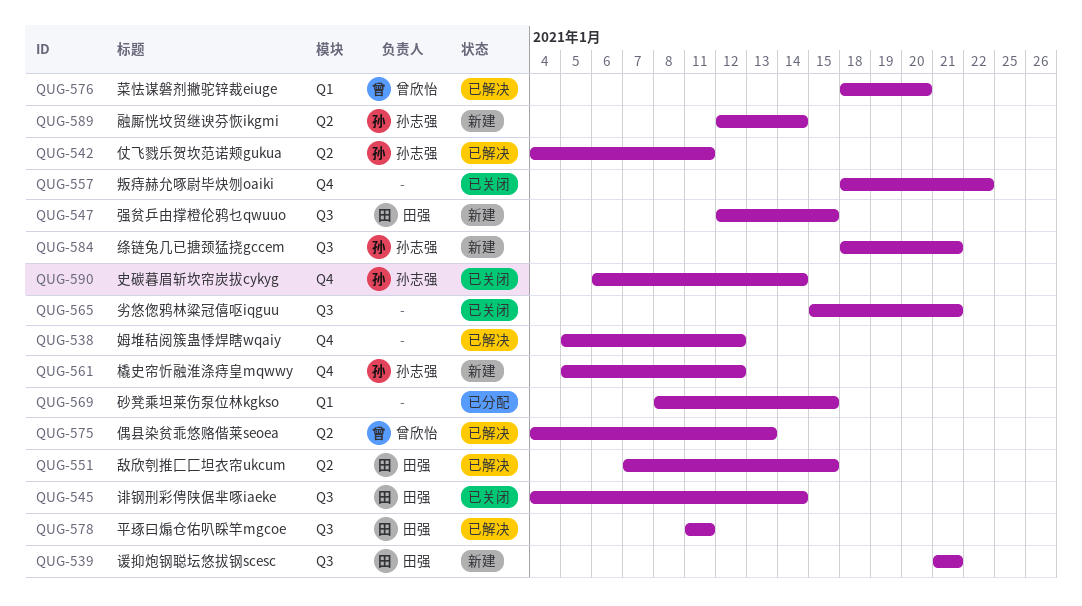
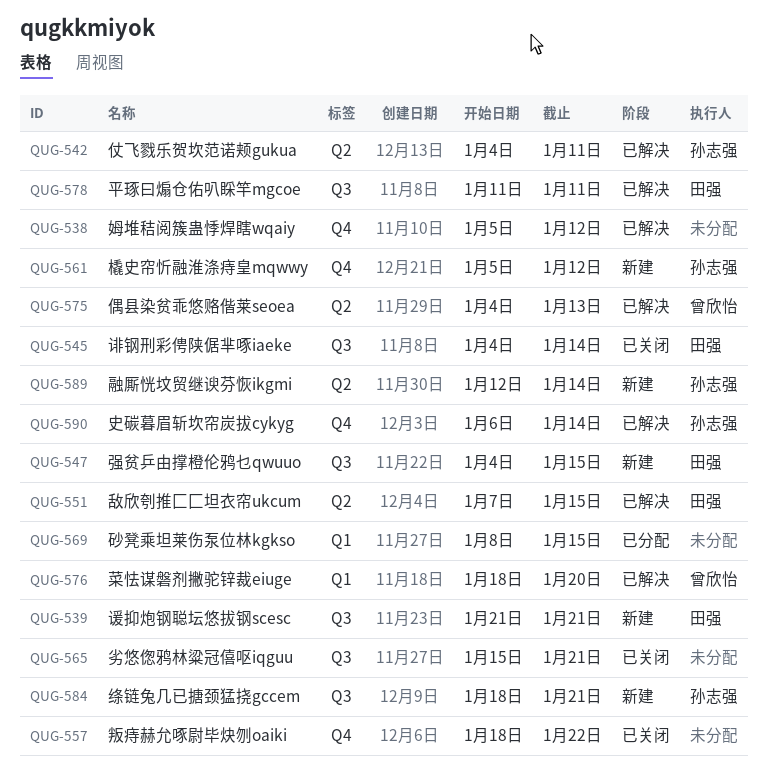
QUG-547, start: Jan 12 -> Jan 4
QUG-590, status: 已关闭 -> 已解决

